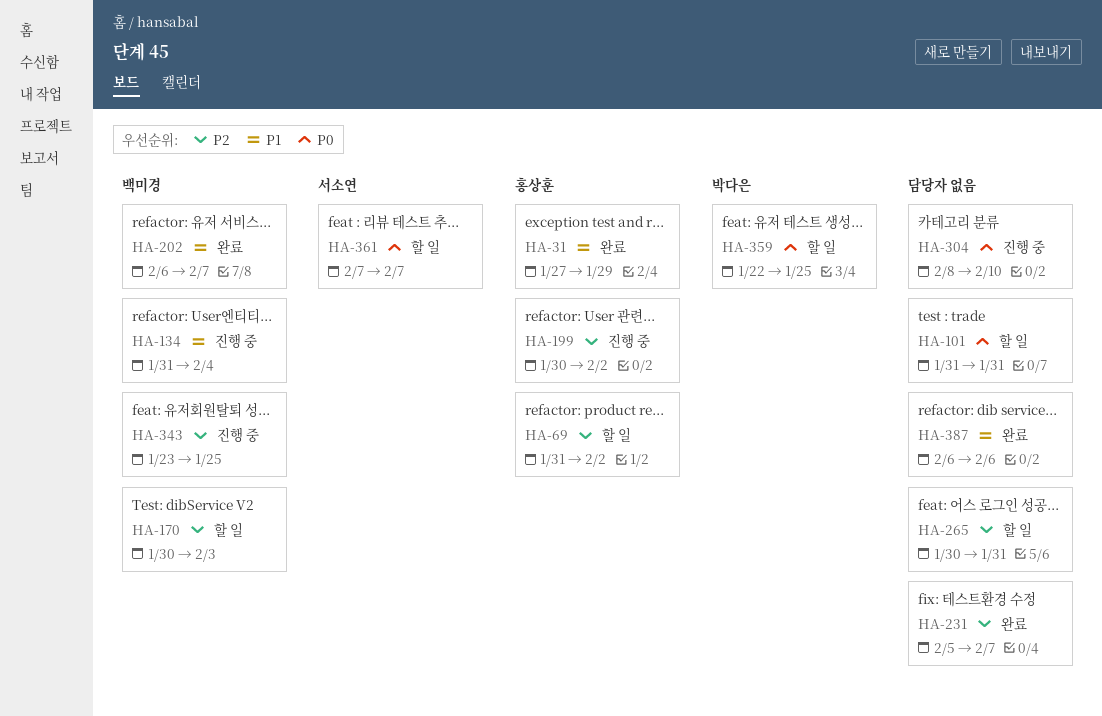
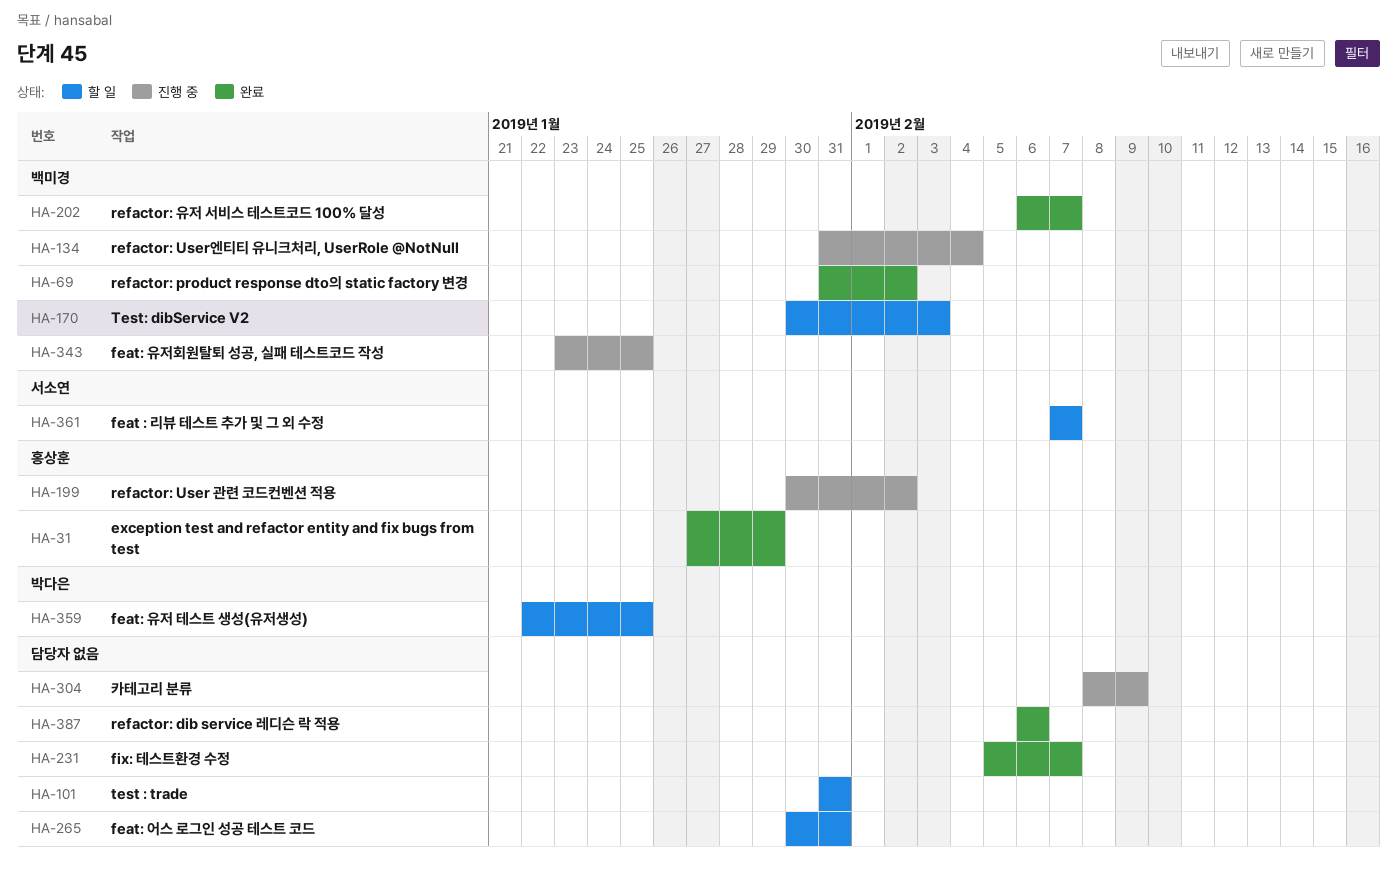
HA-69, status: 할 일 -> 완료
HA-69, owner: 홍상훈 -> 백미경
HA-304, due: Feb 10 -> Feb 9

